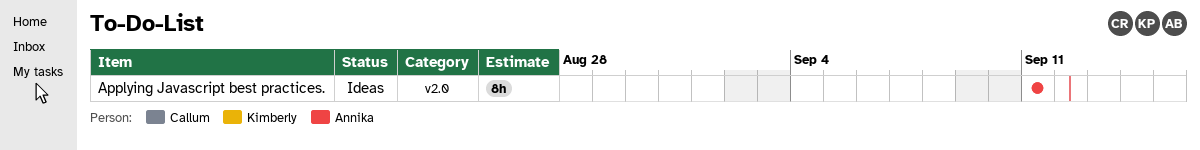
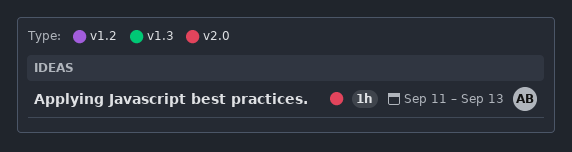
Applying Javascript best practices., estimate: 8h -> 1h
Applying Javascript best practices., due: Sep 11 -> Sep 13

